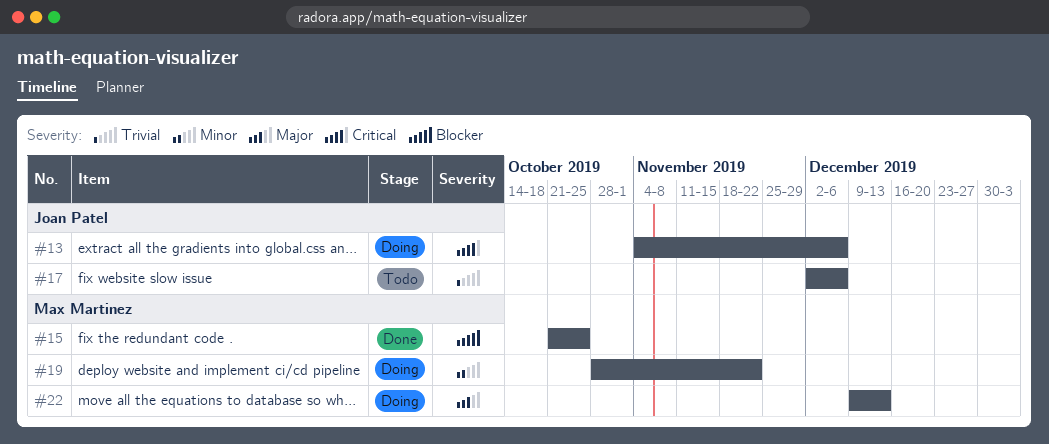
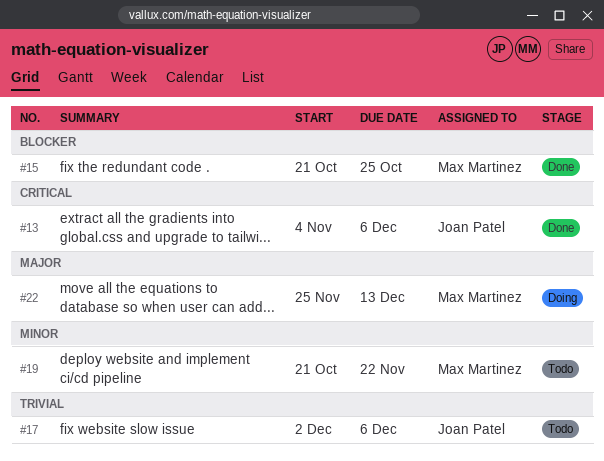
#13, status: Doing -> Done
#19, status: Doing -> Todo
#19, start: Oct 28 -> Oct 21
#22, start: Dec 9 -> Nov 25

